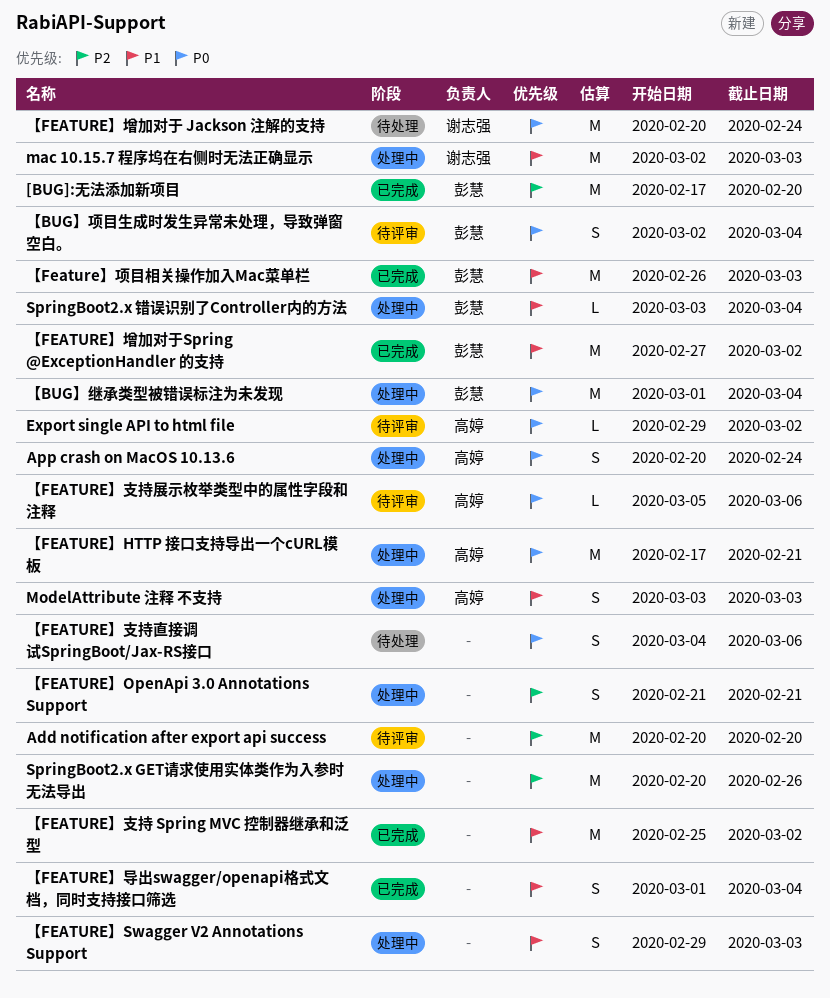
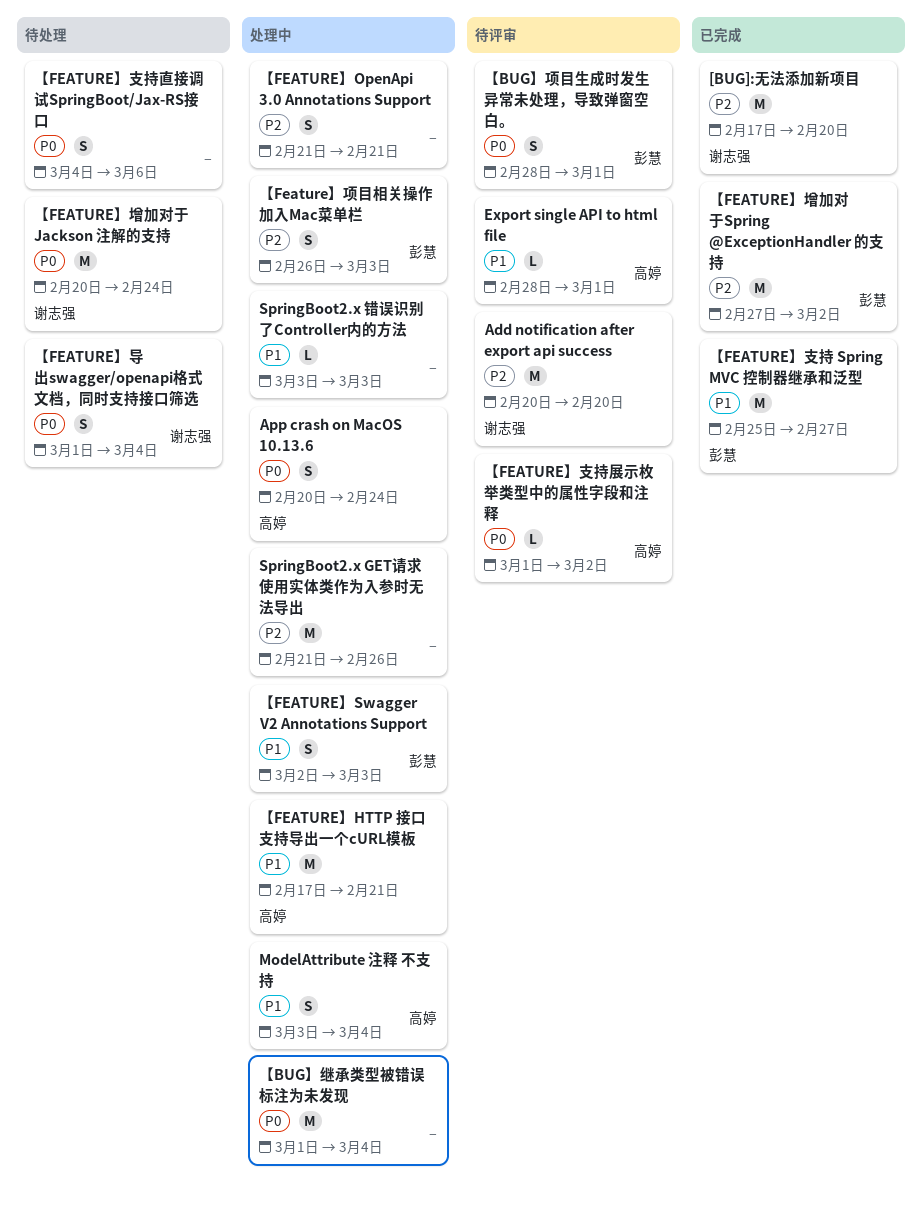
[BUG]:无法添加新项目, owner: 彭慧 -> 谢志强
Add notification after export api success, owner: none -> 谢志强
Export single API to html file, priority: P0 -> P1
Export single API to html file, start: Feb 29 -> Feb 28
Export single API to html file, due: Mar 2 -> Mar 1
mac 10.15.7 程序坞在右侧时无法正确显示: present -> none
ModelAttribute 注释 不支持, due: Mar 3 -> Mar 4
SpringBoot2.x GET请求使用实体类作为入参时无法导出, start: Feb 20 -> Feb 21
SpringBoot2.x 错误识别了Controller内的方法, owner: 彭慧 -> none
SpringBoot2.x 错误识别了Controller内的方法, due: Mar 4 -> Mar 3
【BUG】继承类型被错误标注为未发现, owner: 彭慧 -> none
【BUG】项目生成时发生异常未处理，导致弹窗空白。, start: Mar 2 -> Feb 28
【BUG】项目生成时发生异常未处理，导致弹窗空白。, due: Mar 4 -> Mar 1
【FEATURE】HTTP 接口支持导出一个cURL模板, priority: P0 -> P1
【FEATURE】Swagger V2 Annotations Support, owner: none -> 彭慧
【FEATURE】Swagger V2 Annotations Support, start: Feb 29 -> Mar 2
【FEATURE】增加对于Spring @ExceptionHandler 的支持, priority: P1 -> P2
【FEATURE】导出swagger/openapi格式文档，同时支持接口筛选, status: 已完成 -> 待处理
【FEATURE】导出swagger/openapi格式文档，同时支持接口筛选, owner: none -> 谢志强
【FEATURE】导出swagger/openapi格式文档，同时支持接口筛选, priority: P1 -> P0
【FEATURE】支持 Spring MVC 控制器继承和泛型, owner: none -> 彭慧
【FEATURE】支持 Spring MVC 控制器继承和泛型, due: Mar 2 -> Feb 27
【FEATURE】支持展示枚举类型中的属性字段和注释, start: Mar 5 -> Mar 1
【FEATURE】支持展示枚举类型中的属性字段和注释, due: Mar 6 -> Mar 2
【Feature】项目相关操作加入Mac菜单栏, status: 已完成 -> 处理中
【Feature】项目相关操作加入Mac菜单栏, priority: P1 -> P2
【Feature】项目相关操作加入Mac菜单栏, estimate: M -> S

